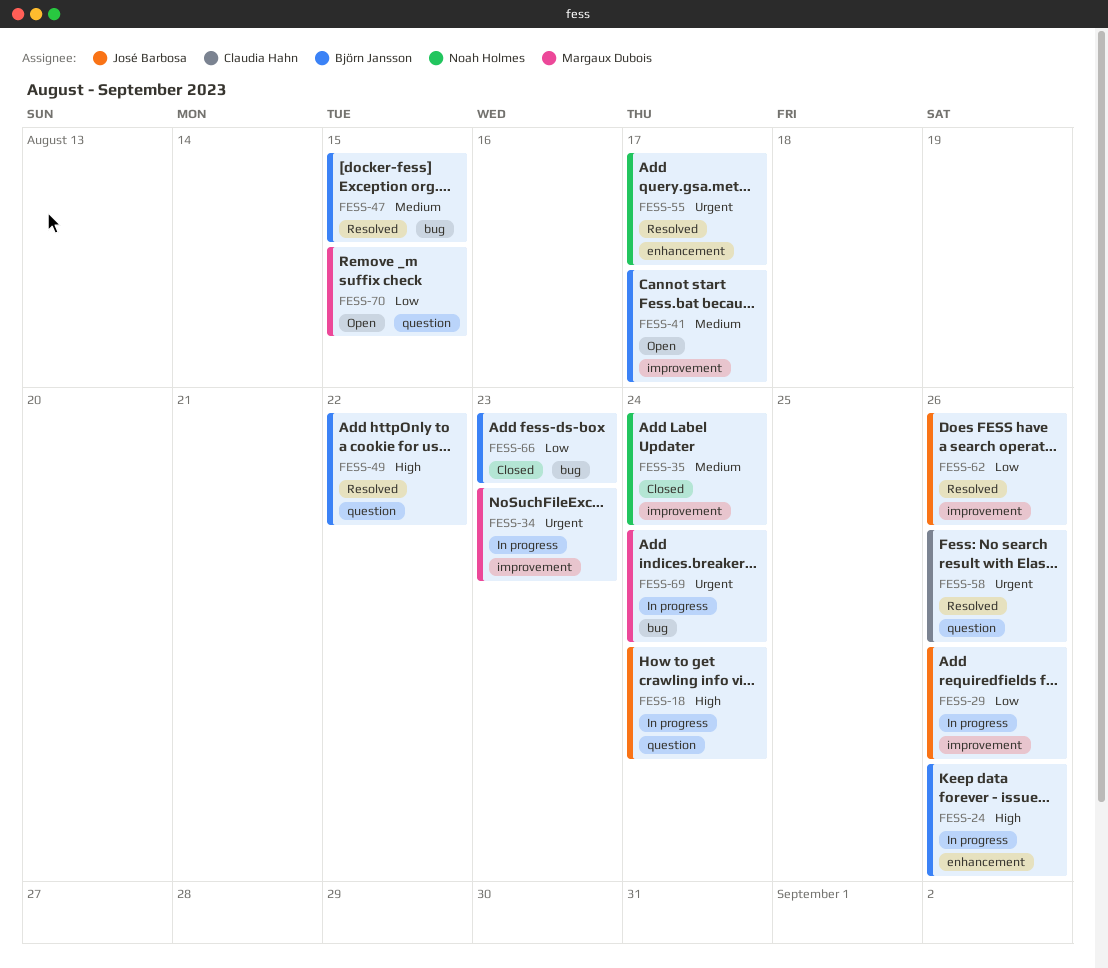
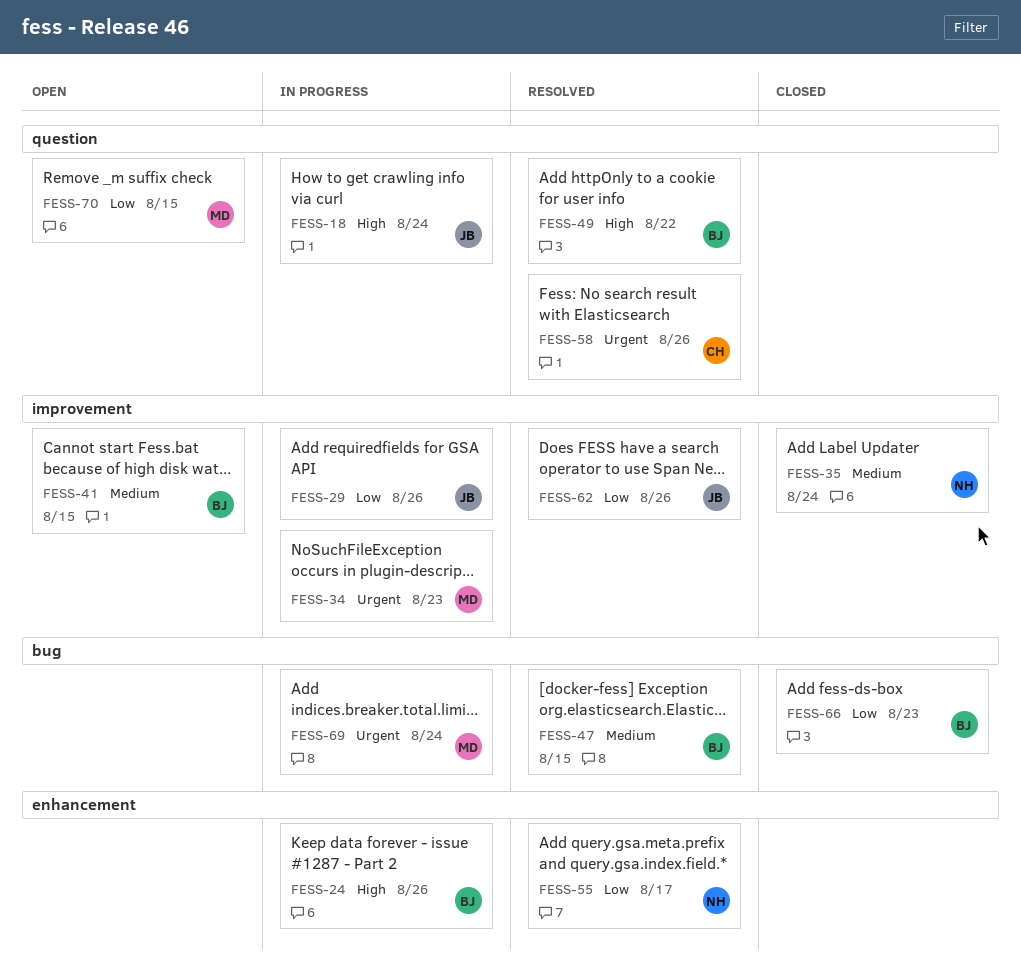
FESS-41, due: Aug 17 -> Aug 15
FESS-55, priority: Urgent -> Low

